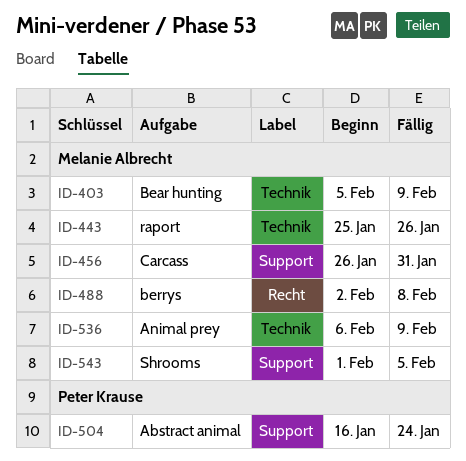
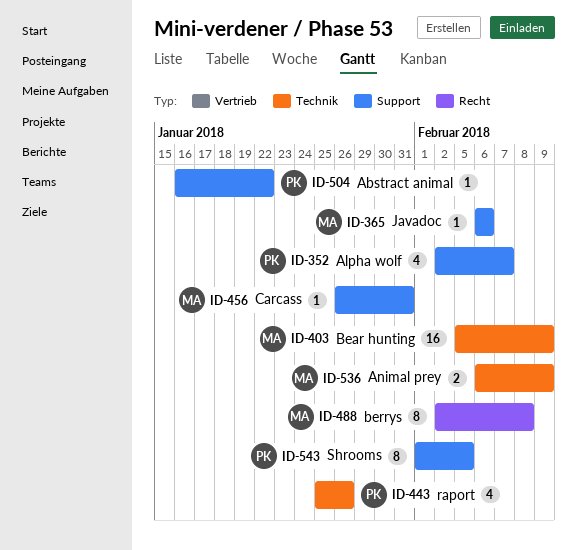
ID-352: none -> present
ID-365: none -> present
ID-443, owner: Melanie Albrecht -> Peter Krause
ID-504, due: Jan 24 -> Jan 22
ID-543, owner: Melanie Albrecht -> Peter Krause

